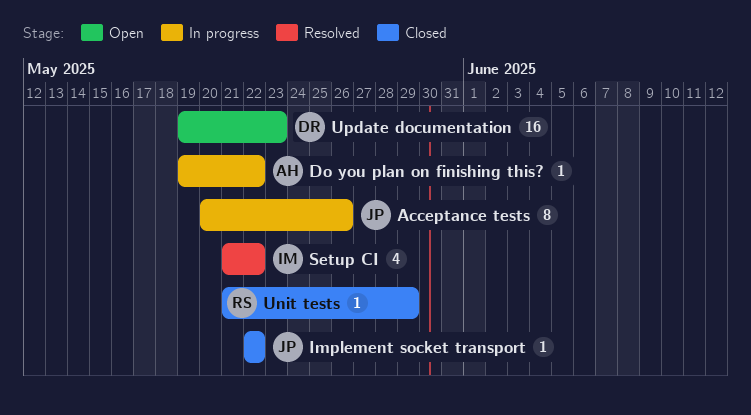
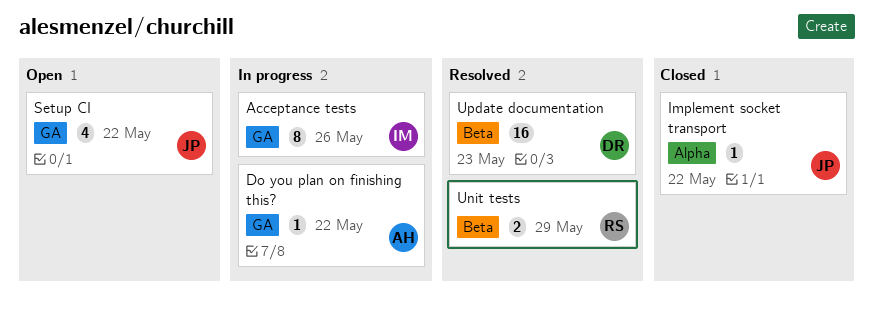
Acceptance tests, owner: JP -> IM
Setup CI, status: Resolved -> Open
Setup CI, owner: IM -> JP
Unit tests, status: Closed -> Resolved
Unit tests, estimate: 1 -> 2
Update documentation, status: Open -> Resolved

